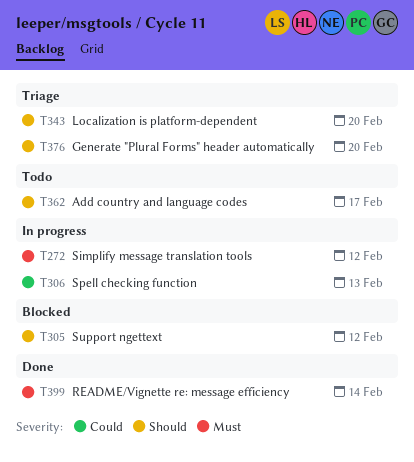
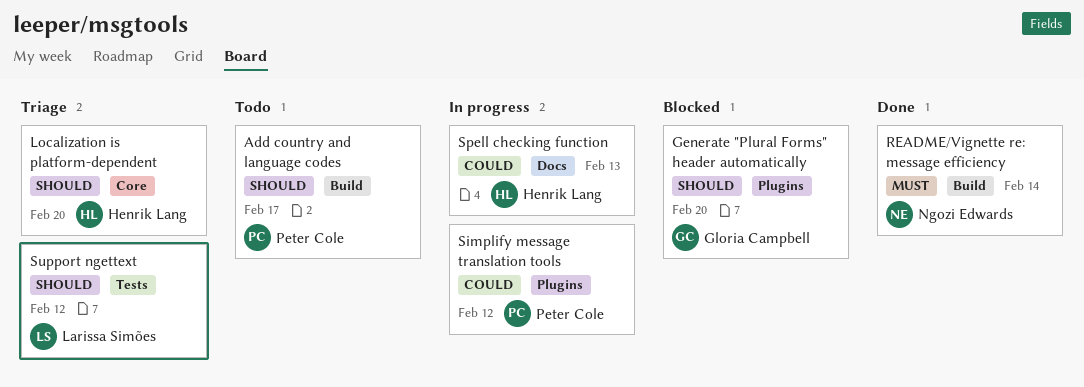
Generate "Plural Forms" header automatically, status: Triage -> Blocked
Simplify message translation tools, priority: Must -> Could
Support ngettext, status: Blocked -> Triage

